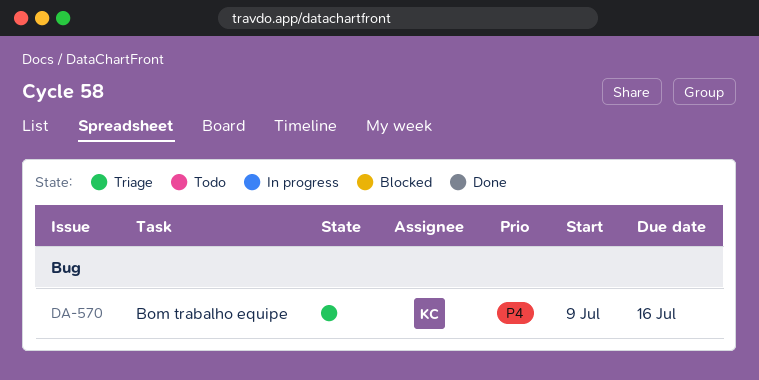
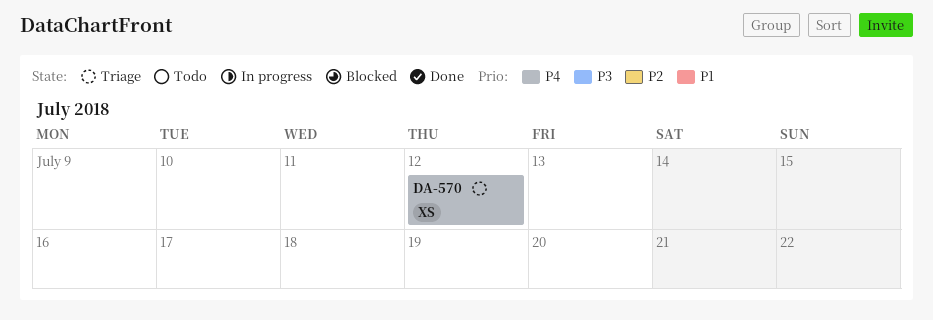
DA-570, due: Jul 16 -> Jul 12

